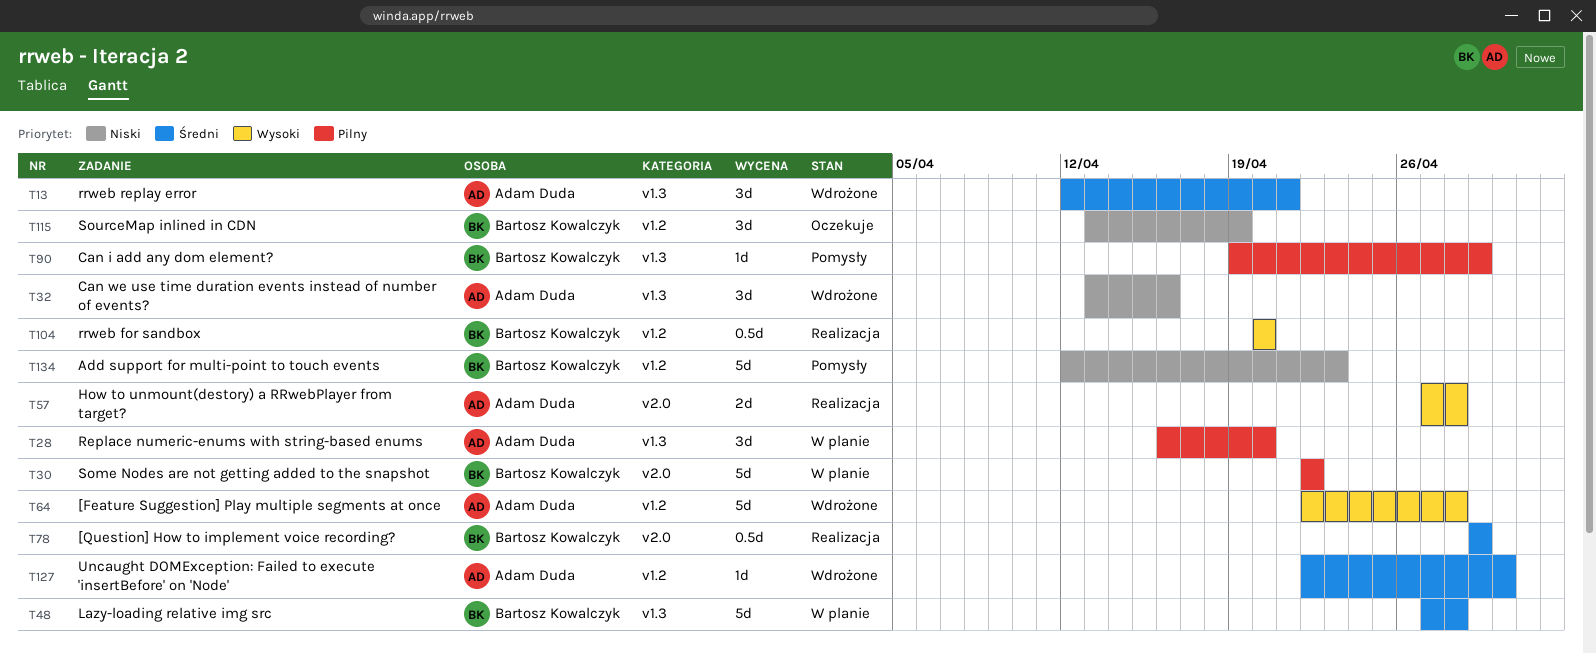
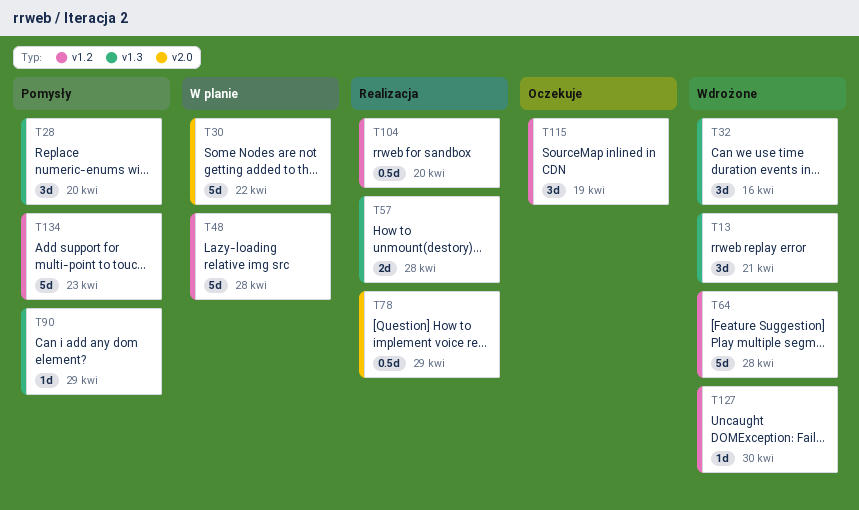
T28, status: W planie -> Pomysły
T48, label: v1.3 -> v1.2
T57, label: v2.0 -> v1.3

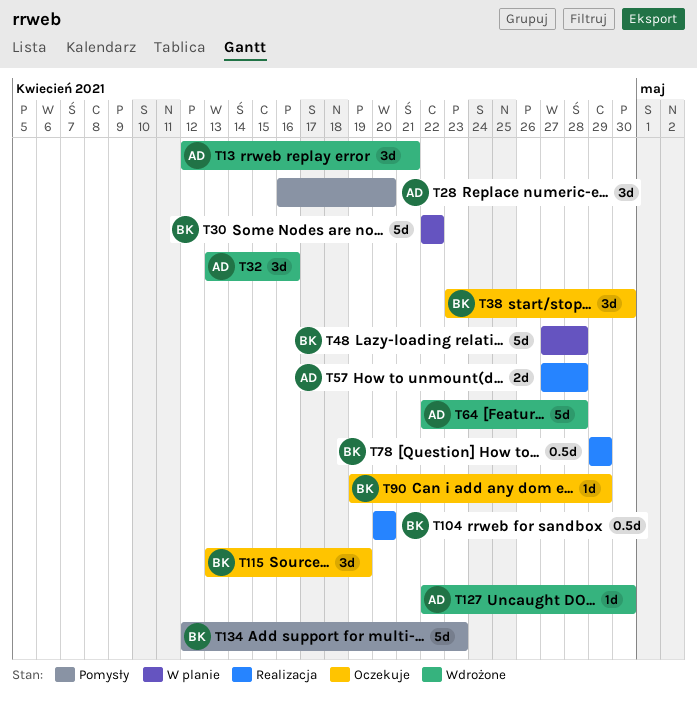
T38: none -> present
T90, status: Pomysły -> Oczekuje

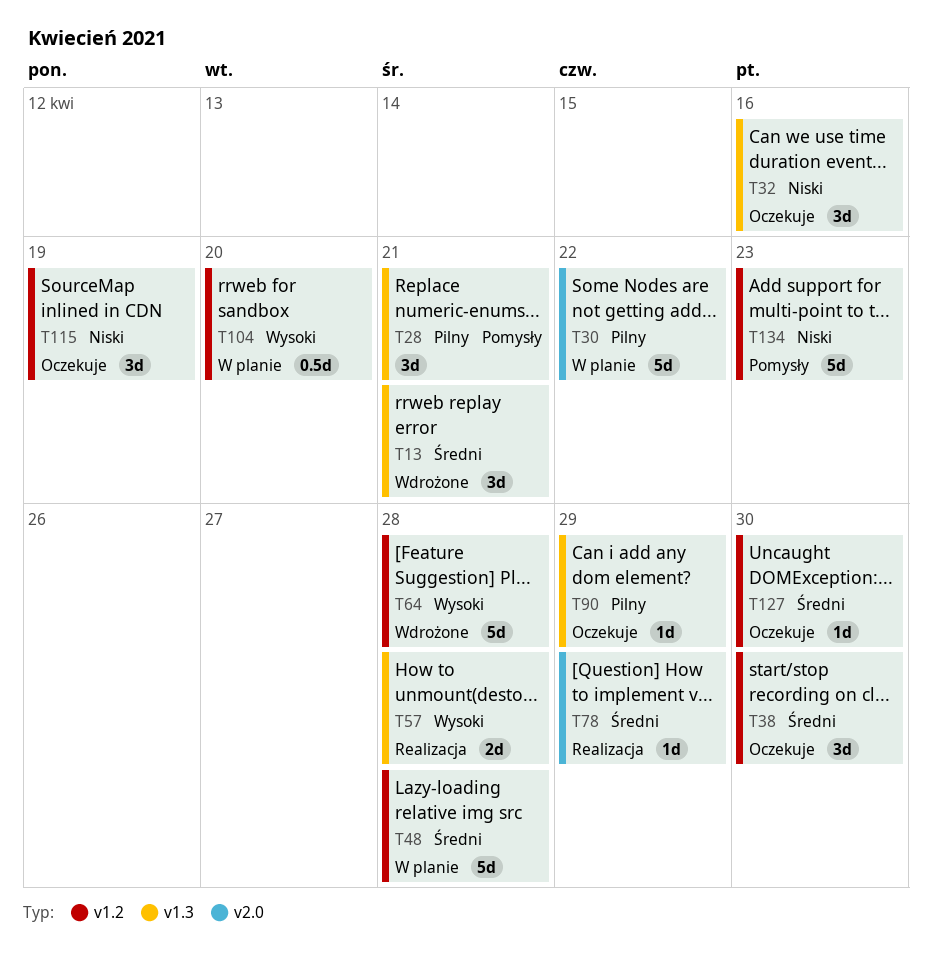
T28, due: Apr 20 -> Apr 21
T32, status: Wdrożone -> Oczekuje
T78, estimate: 0.5d -> 1d
T104, status: Realizacja -> W planie
T127, status: Wdrożone -> Oczekuje

